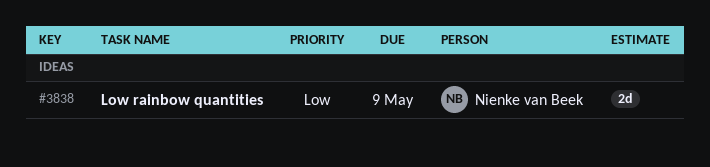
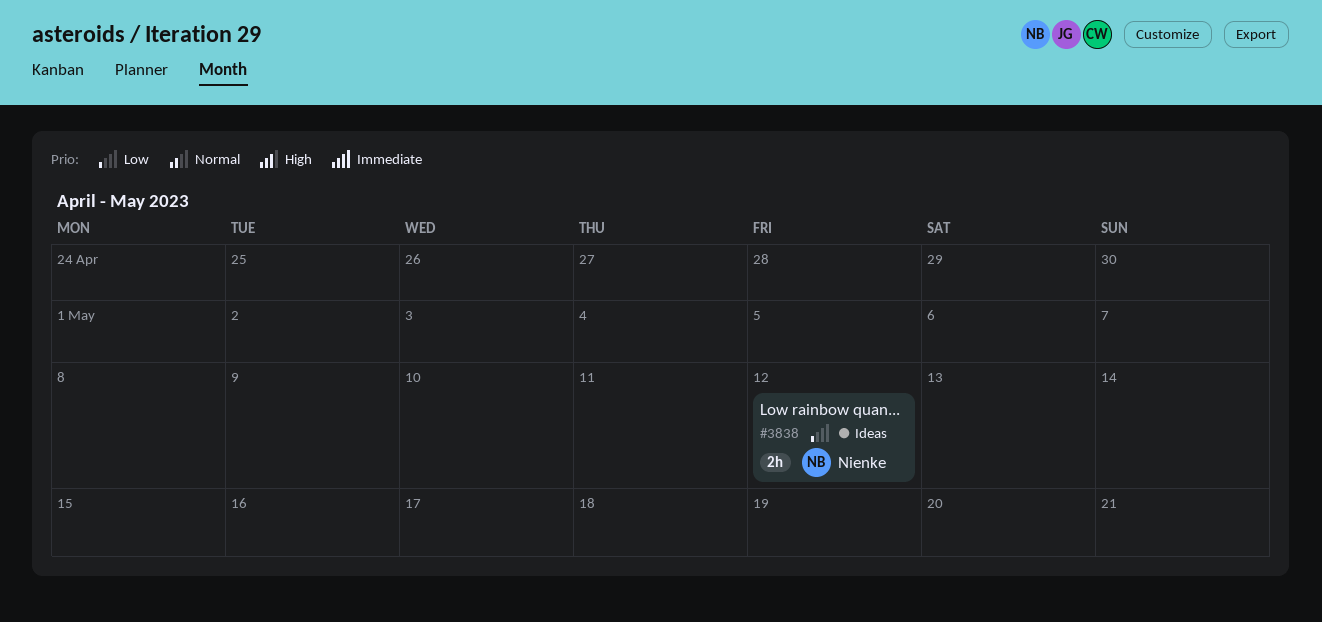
#3838, estimate: 2d -> 2h
#3838, due: May 9 -> May 12

